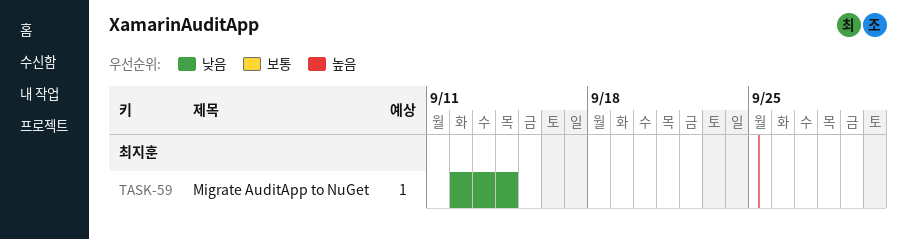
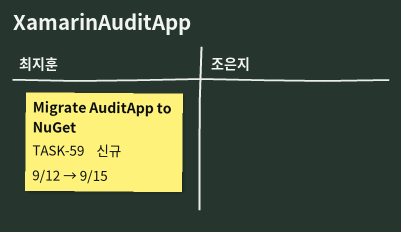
TASK-59, due: Sep 14 -> Sep 15

